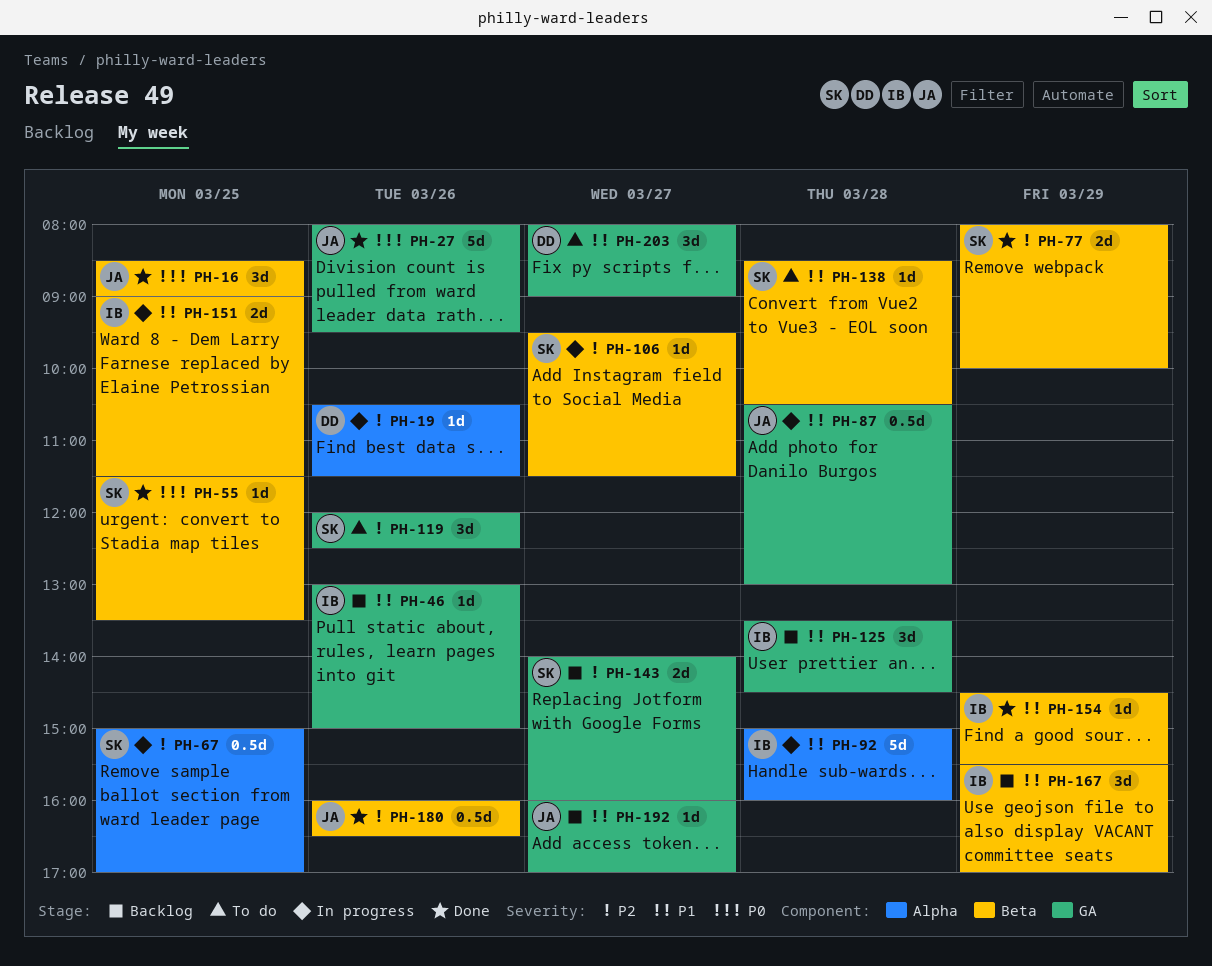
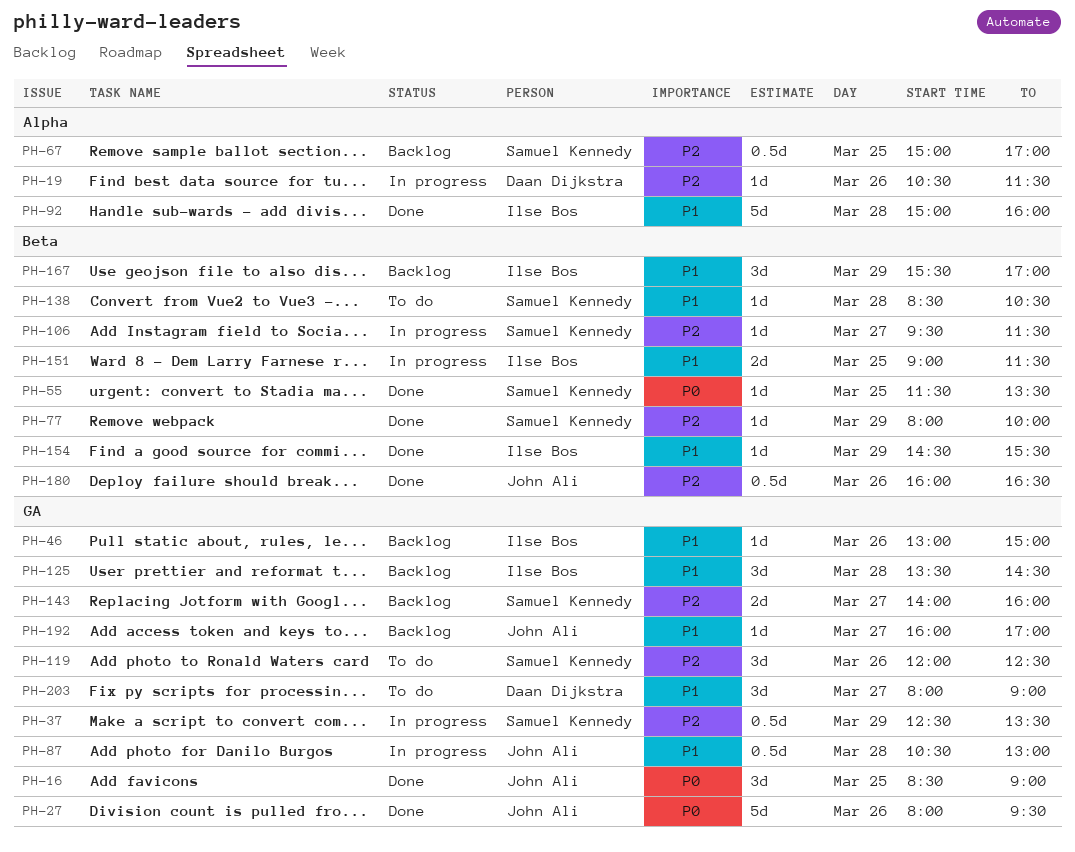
PH-16, label: Beta -> GA
PH-37: none -> present
PH-67, status: In progress -> Backlog
PH-77, estimate: 2d -> 1d
PH-92, status: In progress -> Done

